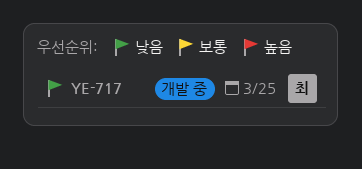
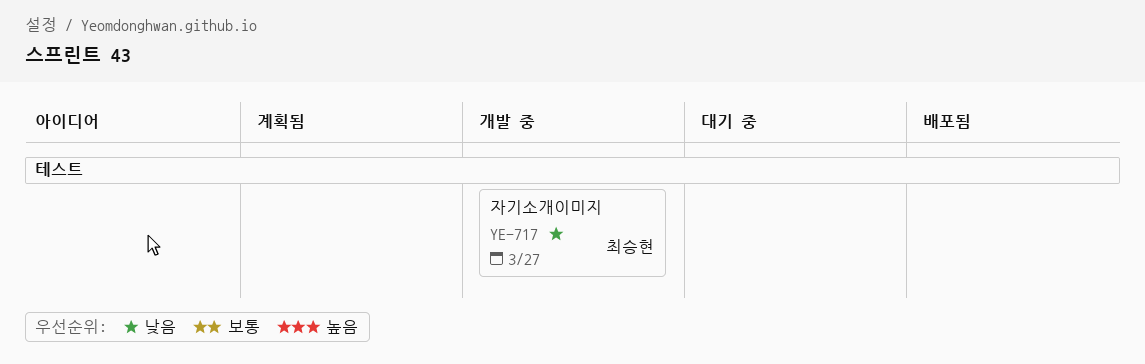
YE-717, due: Mar 25 -> Mar 27

